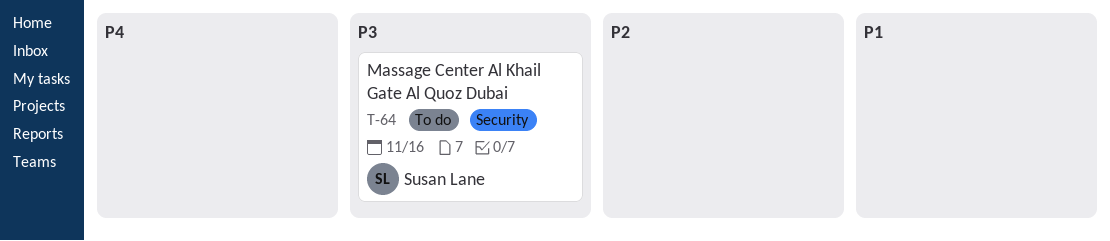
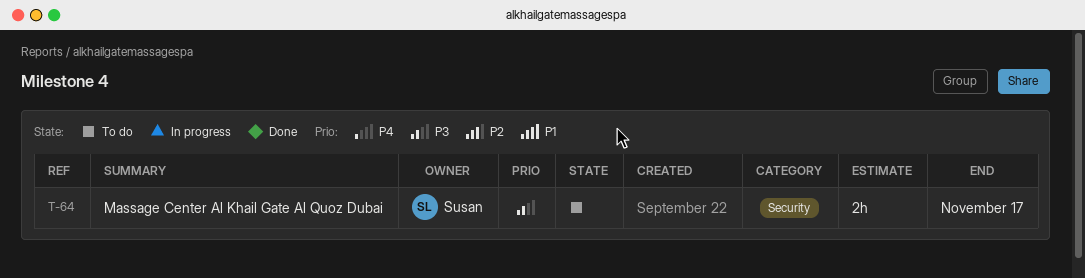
T-64, due: Nov 16 -> Nov 17

